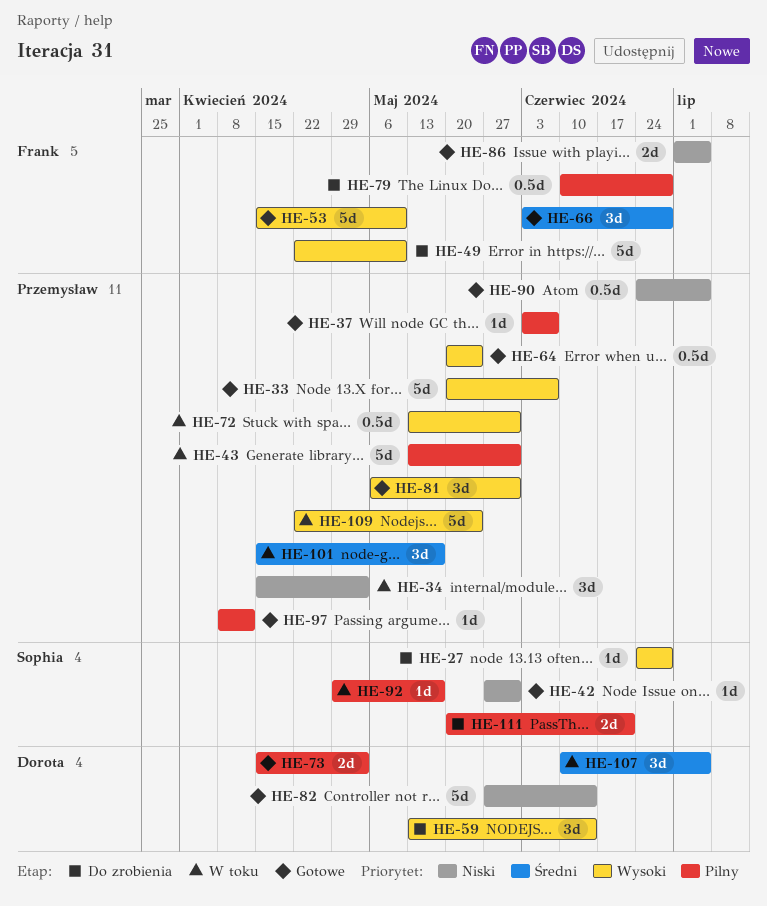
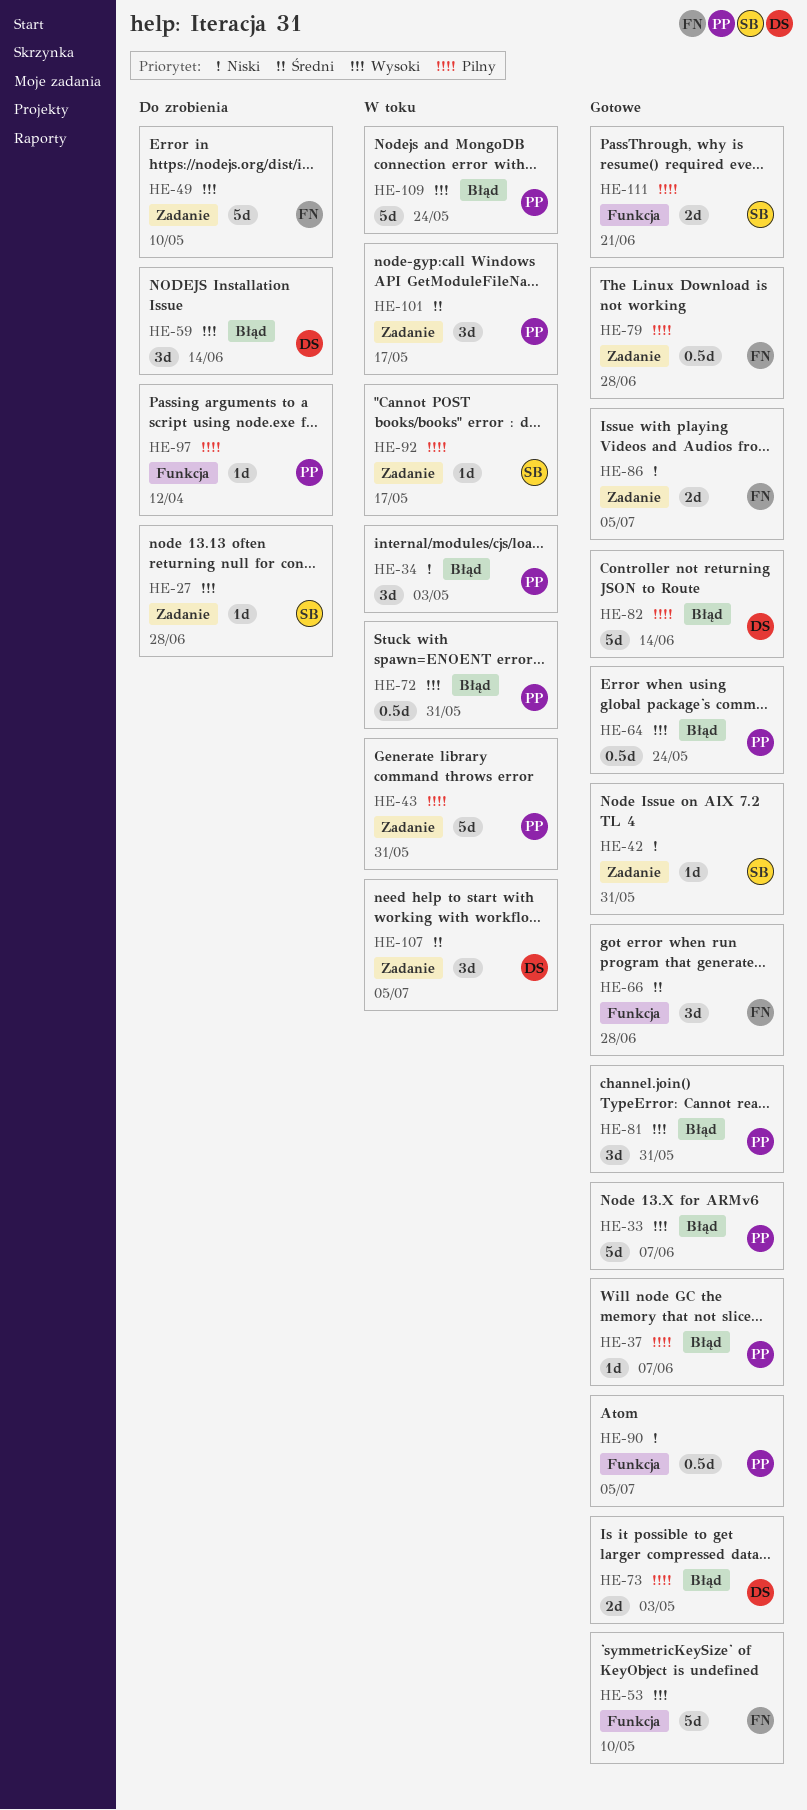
HE-79, status: Do zrobienia -> Gotowe
HE-82, priority: Niski -> Pilny
HE-97, status: Gotowe -> Do zrobienia
HE-111, status: Do zrobienia -> Gotowe

